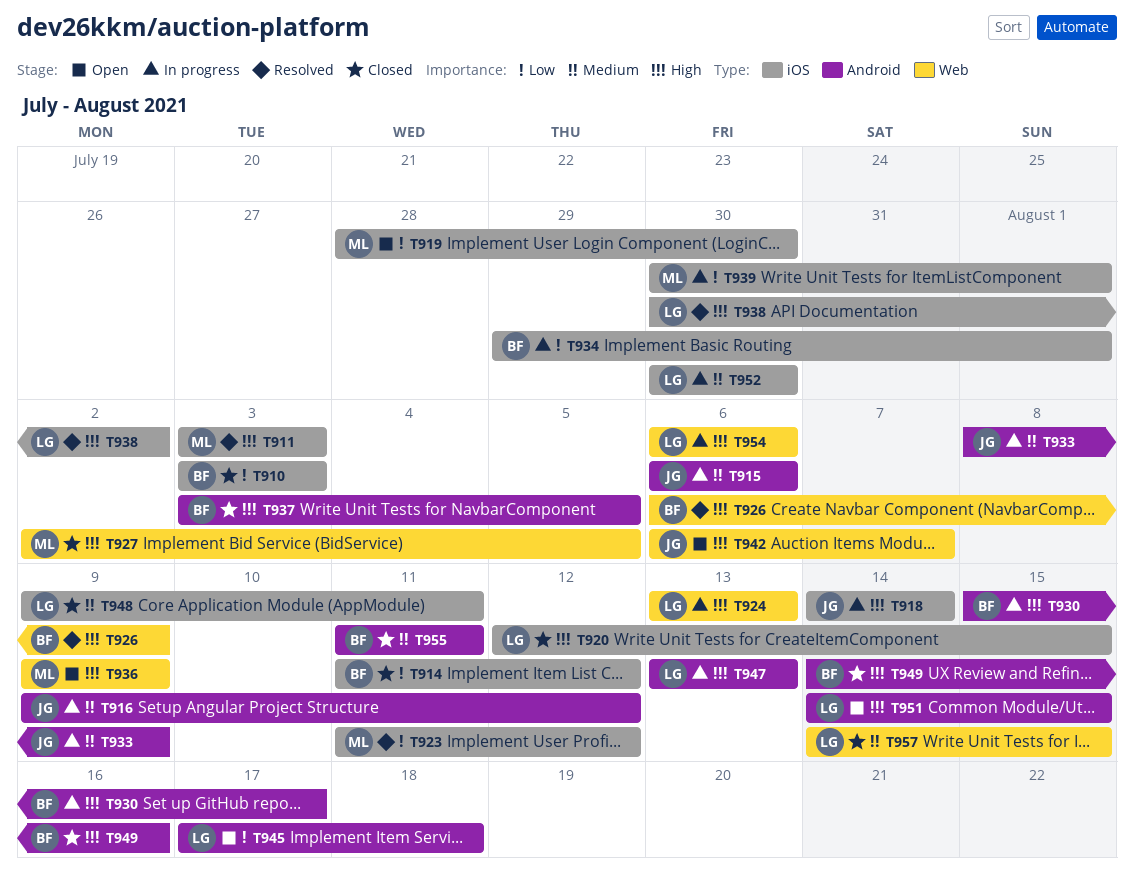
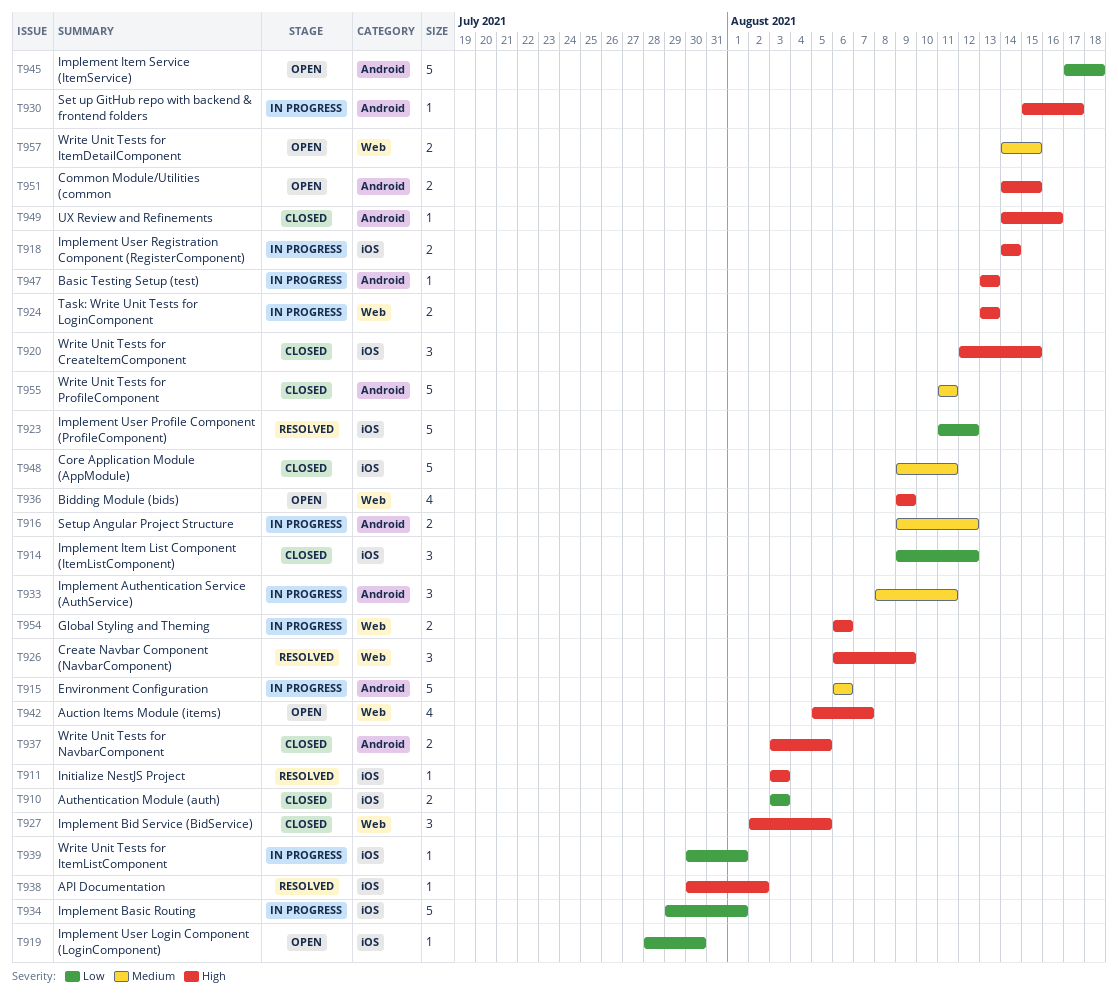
T914, start: Aug 11 -> Aug 9
T933, due: Aug 9 -> Aug 11
T942, start: Aug 6 -> Aug 5
T952: present -> none
T957, status: Closed -> Open

